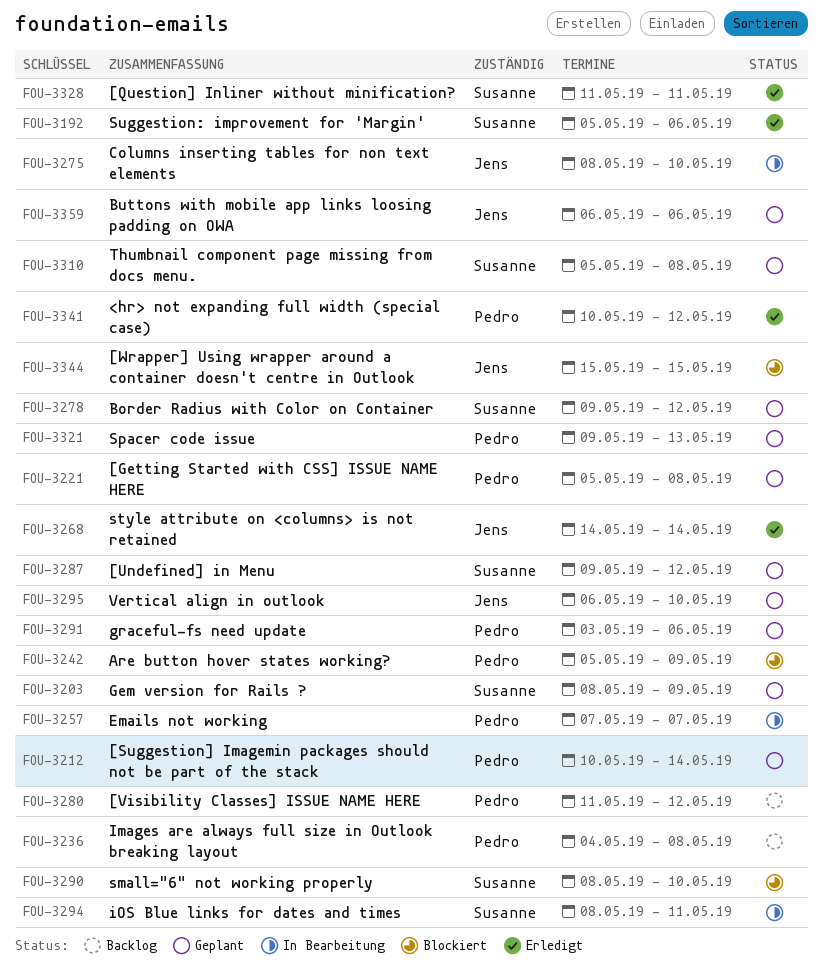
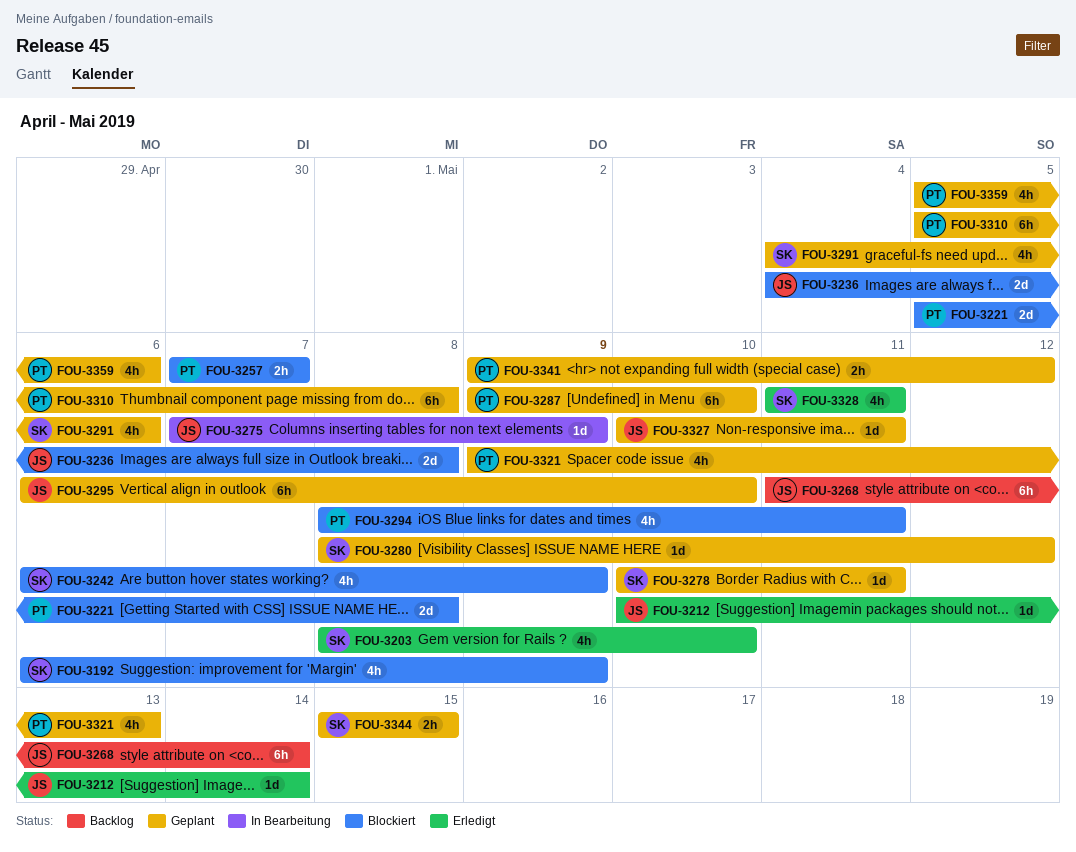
FOU-3192, status: Erledigt -> Blockiert
FOU-3192, start: May 5 -> May 6
FOU-3192, due: May 6 -> May 9
FOU-3203, status: Geplant -> Erledigt
FOU-3203, due: May 9 -> May 10
FOU-3212, status: Geplant -> Erledigt
FOU-3212, owner: Pedro -> Jens
FOU-3221, status: Geplant -> Blockiert
FOU-3236, status: Backlog -> Blockiert
FOU-3236, owner: Pedro -> Jens
FOU-3242, owner: Pedro -> Susanne
FOU-3242, start: May 5 -> May 6
FOU-3257, status: In Bearbeitung -> Blockiert
FOU-3268, status: Erledigt -> Backlog
FOU-3268, start: May 14 -> May 11
FOU-3275, start: May 8 -> May 7
FOU-3275, due: May 10 -> May 9
FOU-3278, start: May 9 -> May 10
FOU-3278, due: May 12 -> May 11
FOU-3280, status: Backlog -> Geplant
FOU-3280, owner: Pedro -> Susanne
FOU-3280, start: May 11 -> May 8
FOU-3287, owner: Susanne -> Pedro
FOU-3287, due: May 12 -> May 10
FOU-3290: present -> none
FOU-3291, owner: Pedro -> Susanne
FOU-3291, start: May 3 -> May 4
FOU-3294, status: In Bearbeitung -> Blockiert
FOU-3294, owner: Susanne -> Pedro
FOU-3310, owner: Susanne -> Pedro
FOU-3327: none -> present
FOU-3341, status: Erledigt -> Geplant
FOU-3341, start: May 10 -> May 9
FOU-3344, status: Blockiert -> Geplant
FOU-3344, owner: Jens -> Susanne
FOU-3359, owner: Jens -> Pedro
FOU-3359, start: May 6 -> May 5

